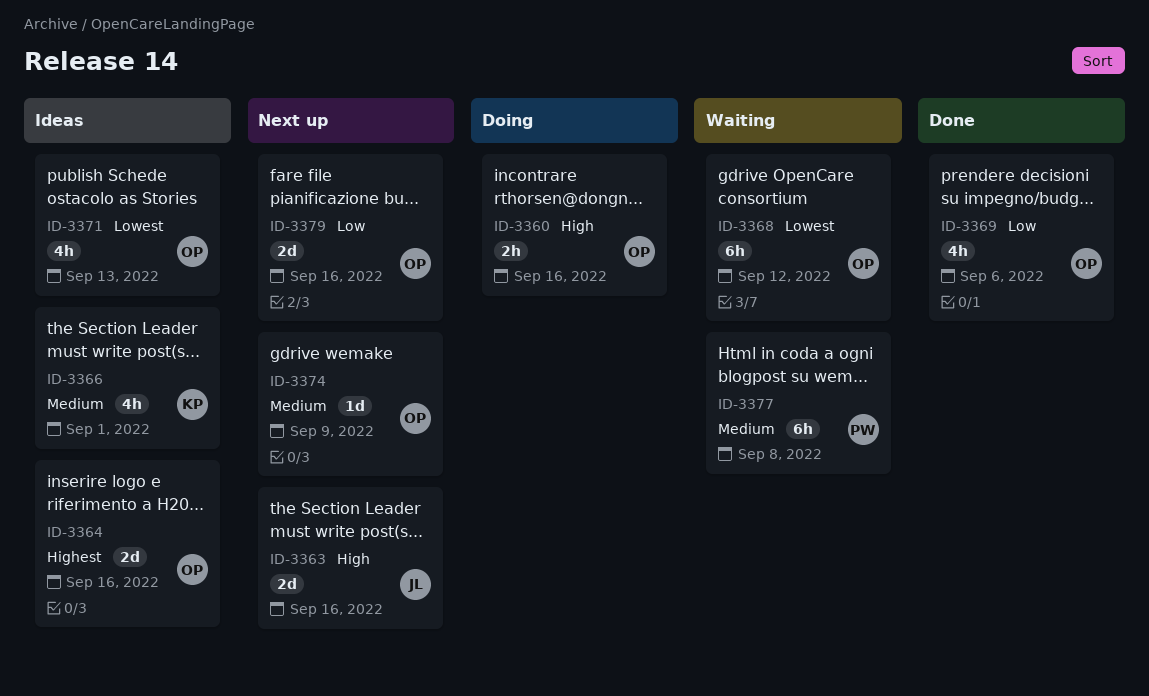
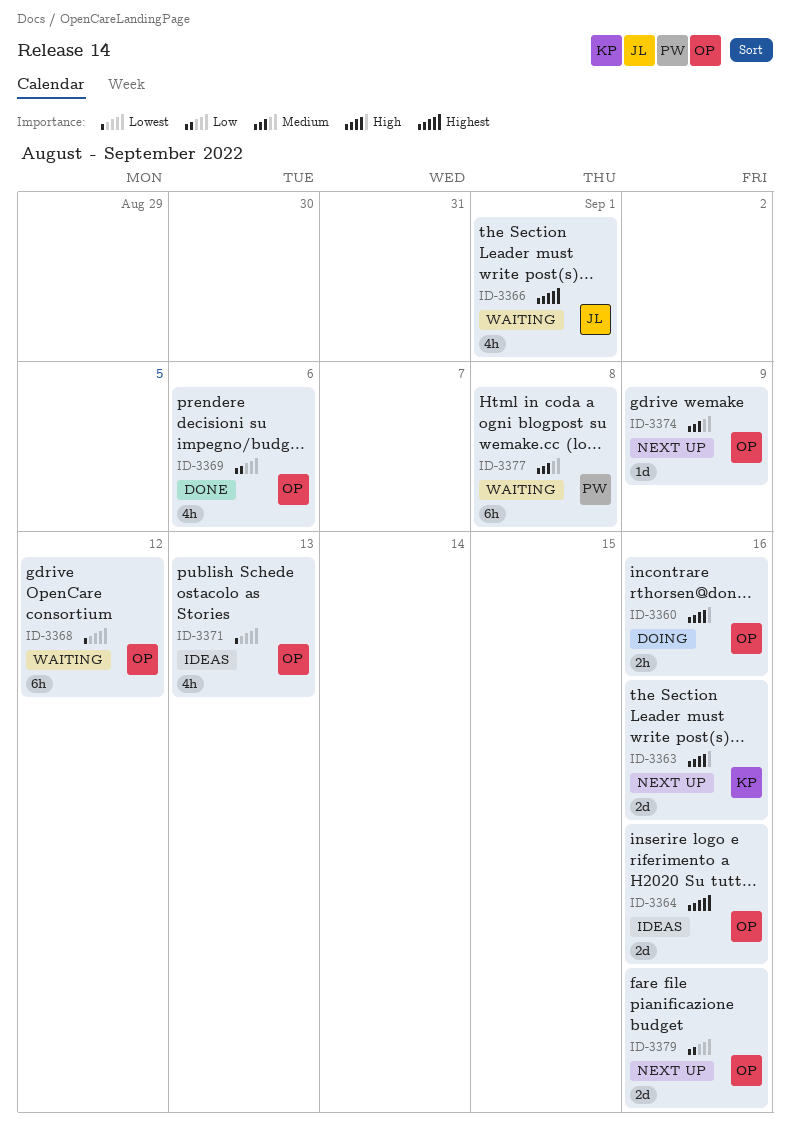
ID-3363, owner: JL -> KP
ID-3366, status: Ideas -> Waiting
ID-3366, owner: KP -> JL
ID-3366, priority: Medium -> Highest

